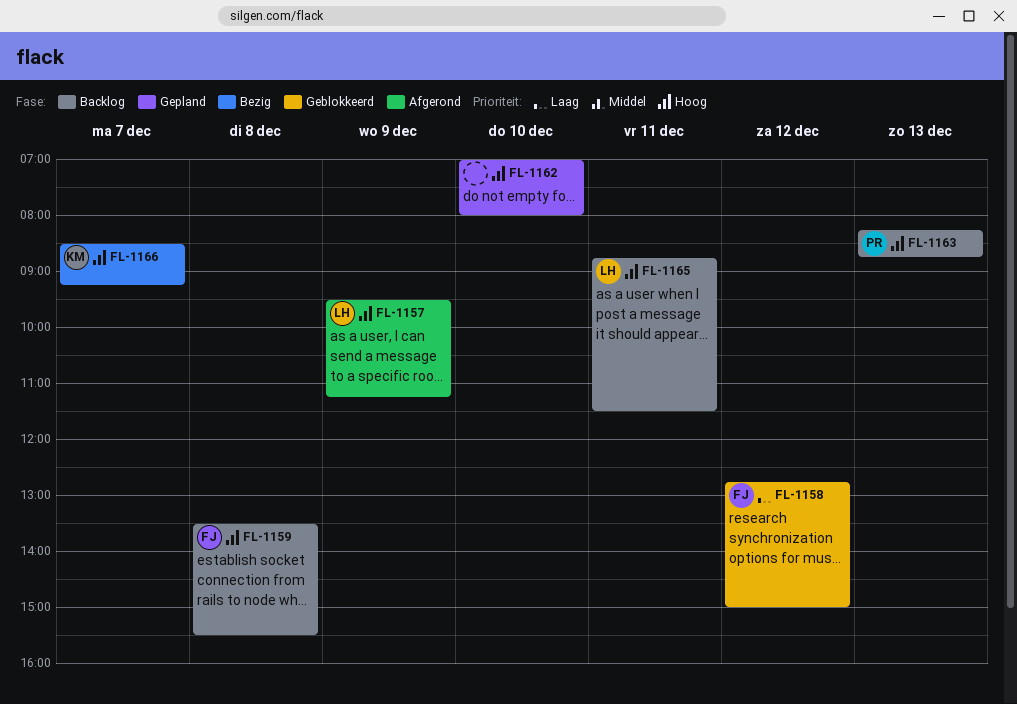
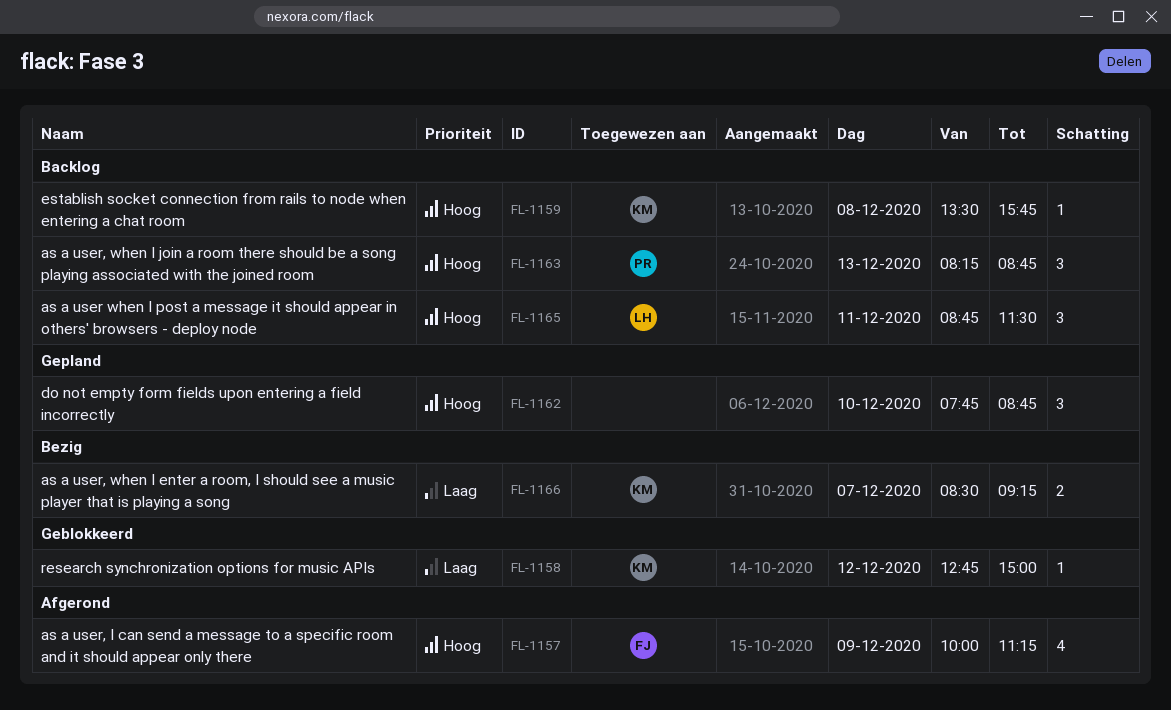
FL-1157, owner: LH -> FJ
FL-1157, begins: 09:30 -> 10:00
FL-1158, owner: FJ -> KM
FL-1159, owner: FJ -> KM
FL-1159, ends: 15:30 -> 15:45
FL-1162, begins: 07:00 -> 07:45
FL-1162, ends: 08:00 -> 08:45
FL-1166, priority: Hoog -> Laag

